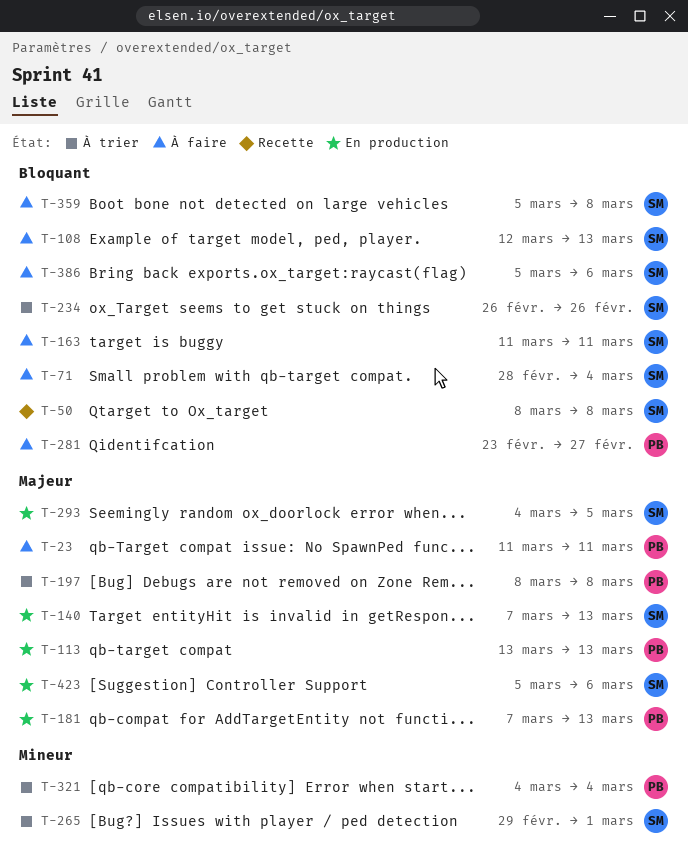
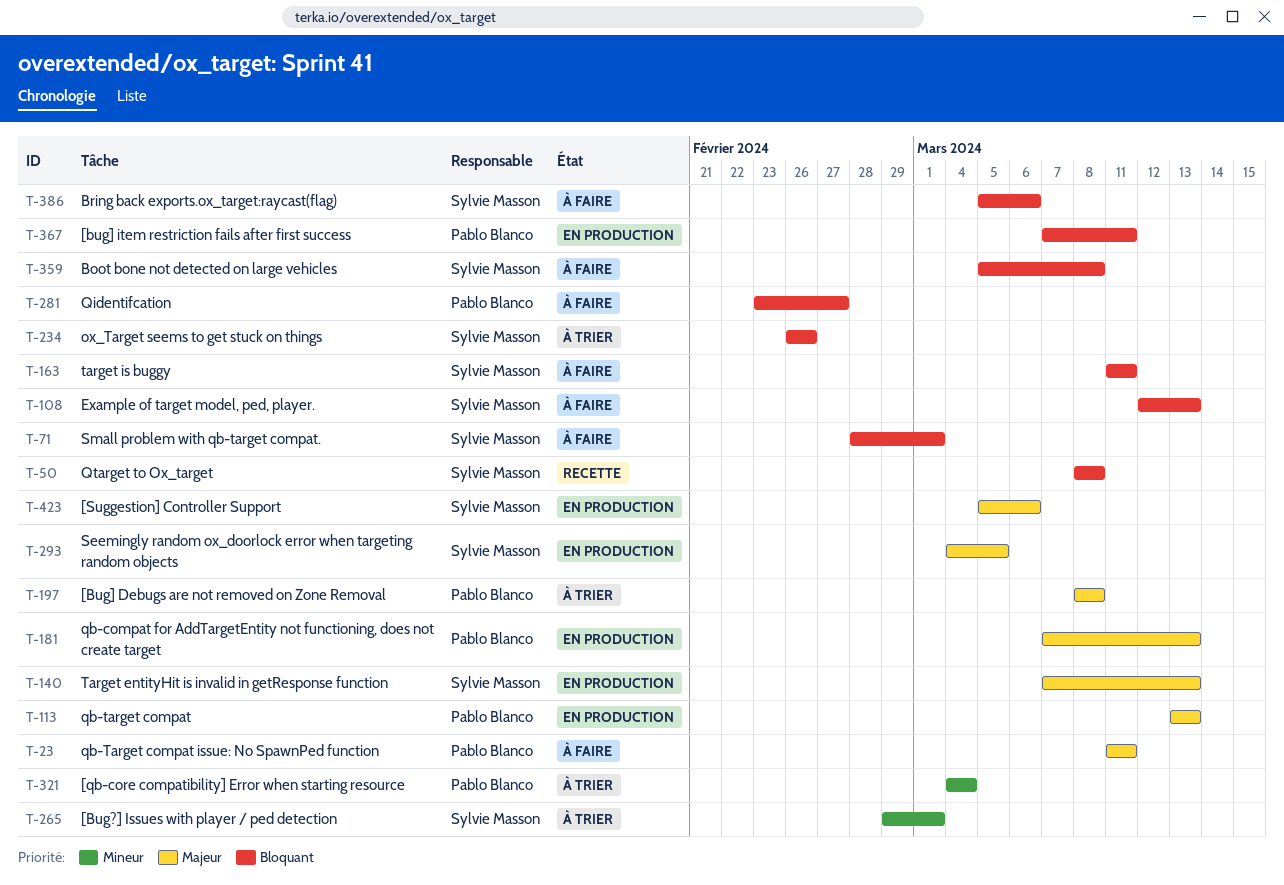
T-71, due: Mar 4 -> Mar 1
T-367: none -> present

